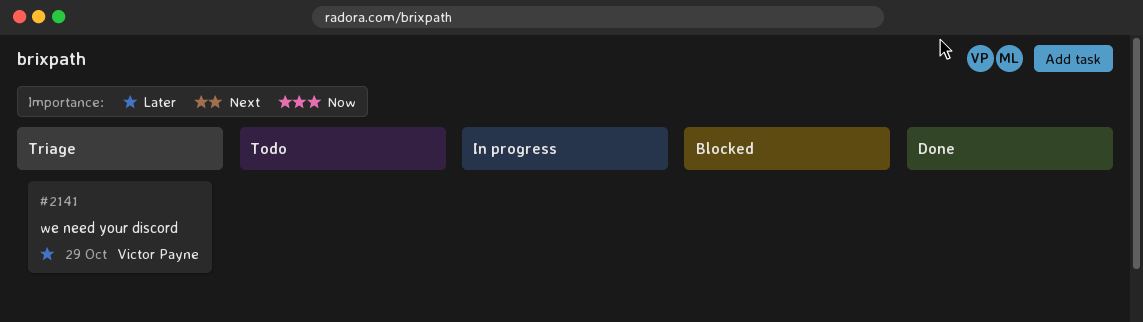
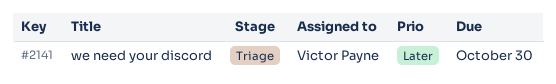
#2141, due: Oct 29 -> Oct 30

